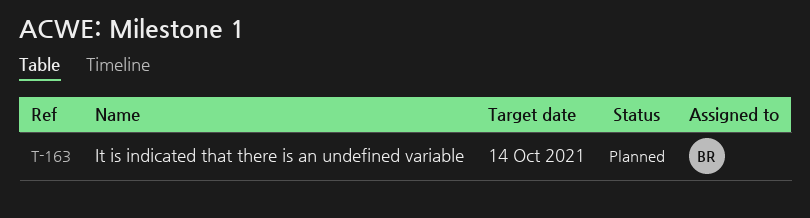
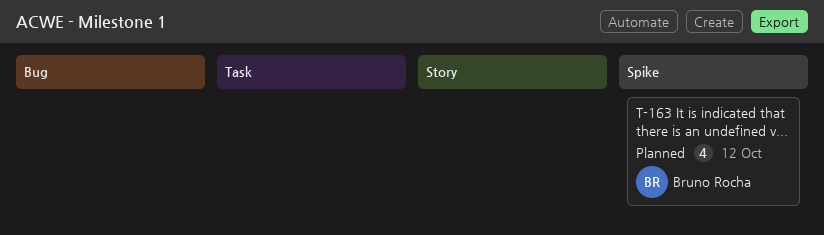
T-163, due: Oct 14 -> Oct 12

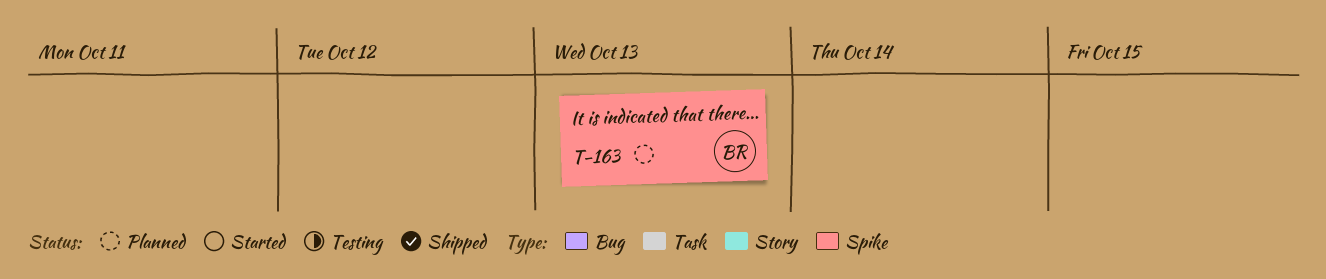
T-163, due: Oct 12 -> Oct 13

